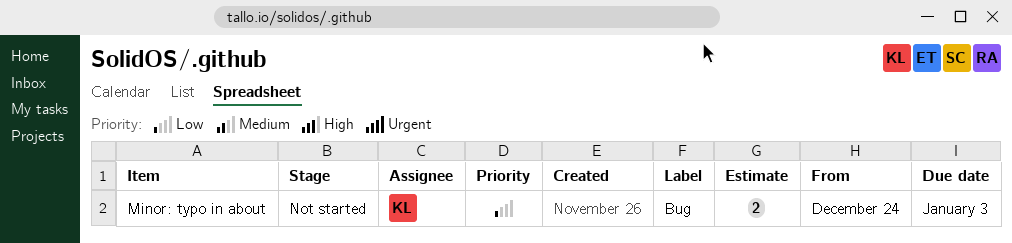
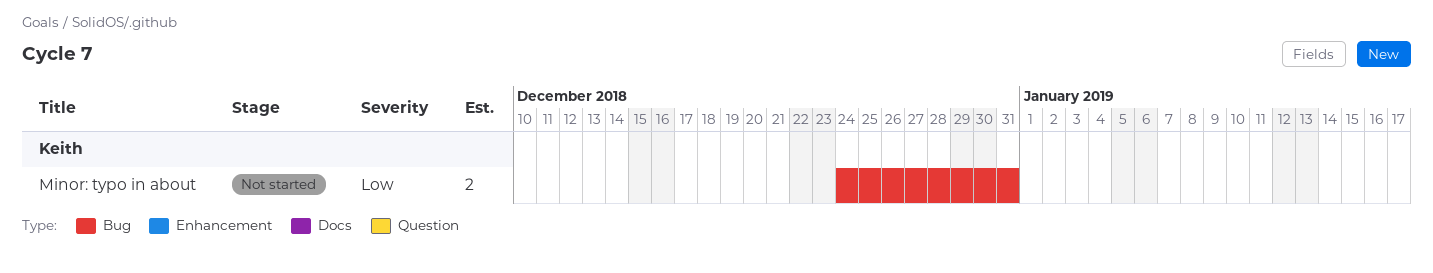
Minor: typo in about, due: Jan 3 -> Dec 31

